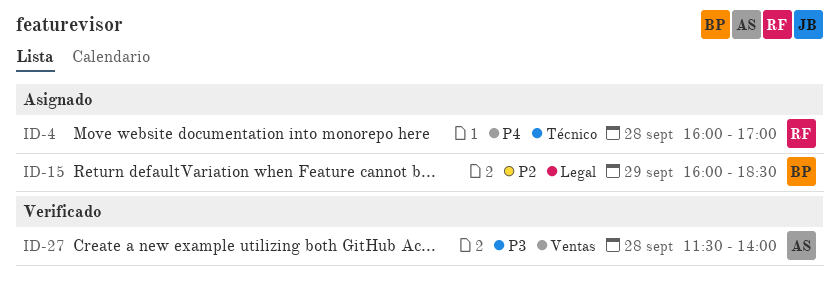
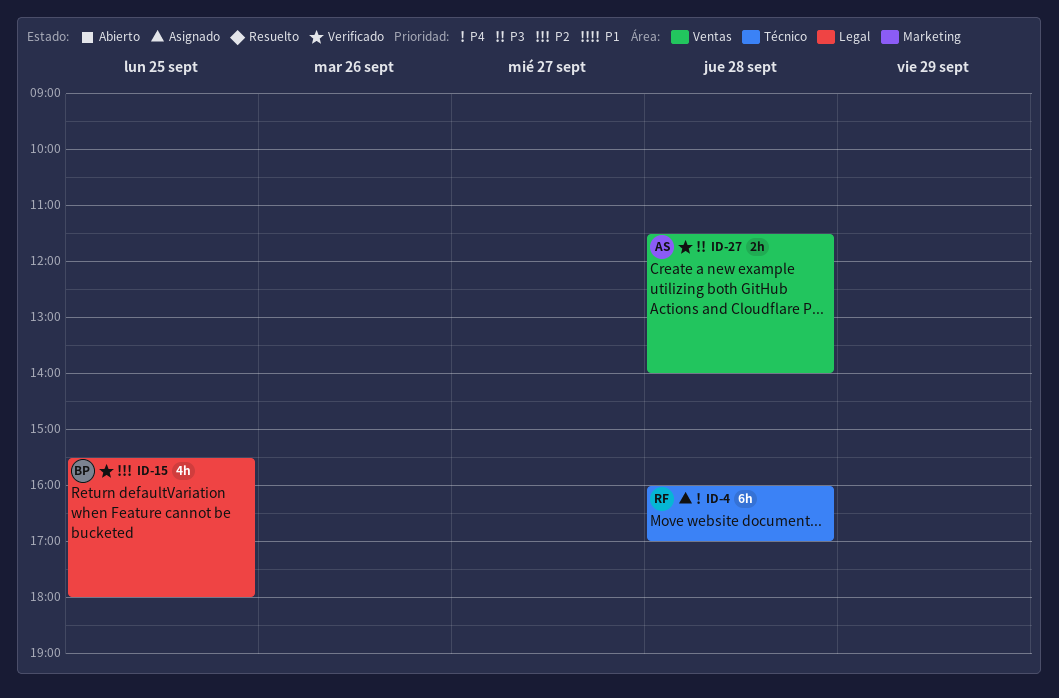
ID-15, status: Asignado -> Verificado
ID-15, day: Sep 29 -> Sep 25
ID-15, begins: 16:00 -> 15:30
ID-15, ends: 18:30 -> 18:00

